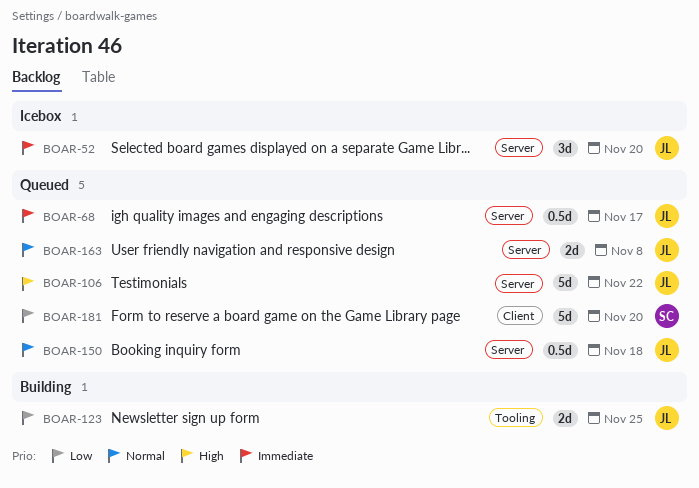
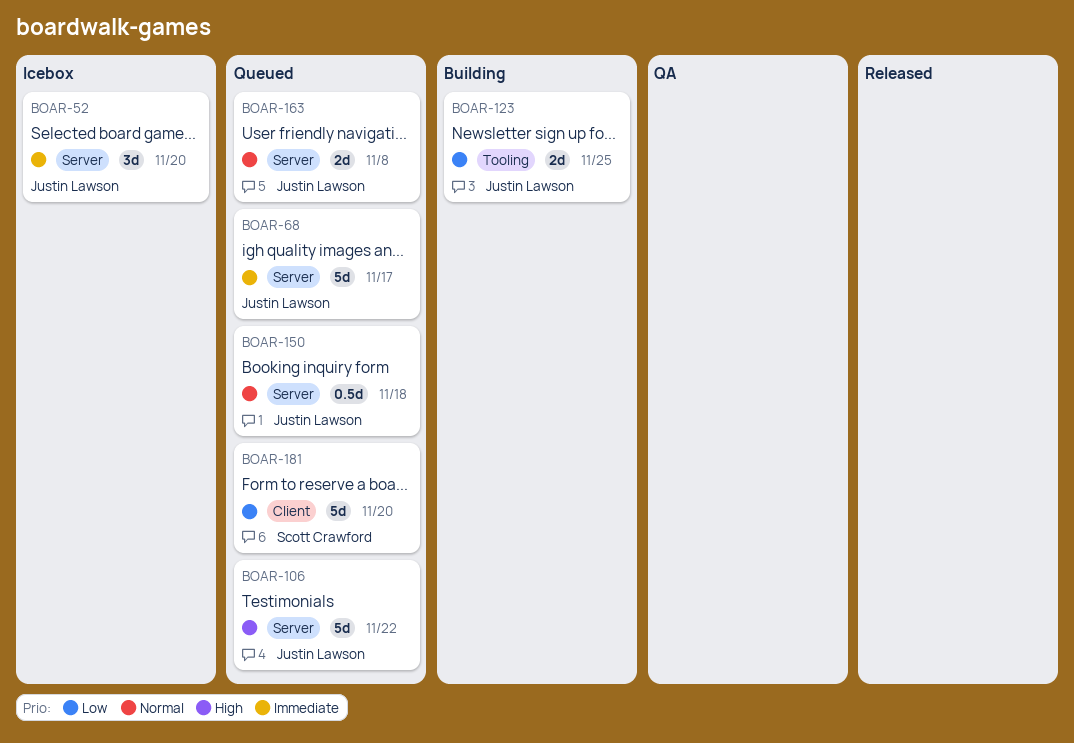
BOAR-68, estimate: 0.5d -> 5d

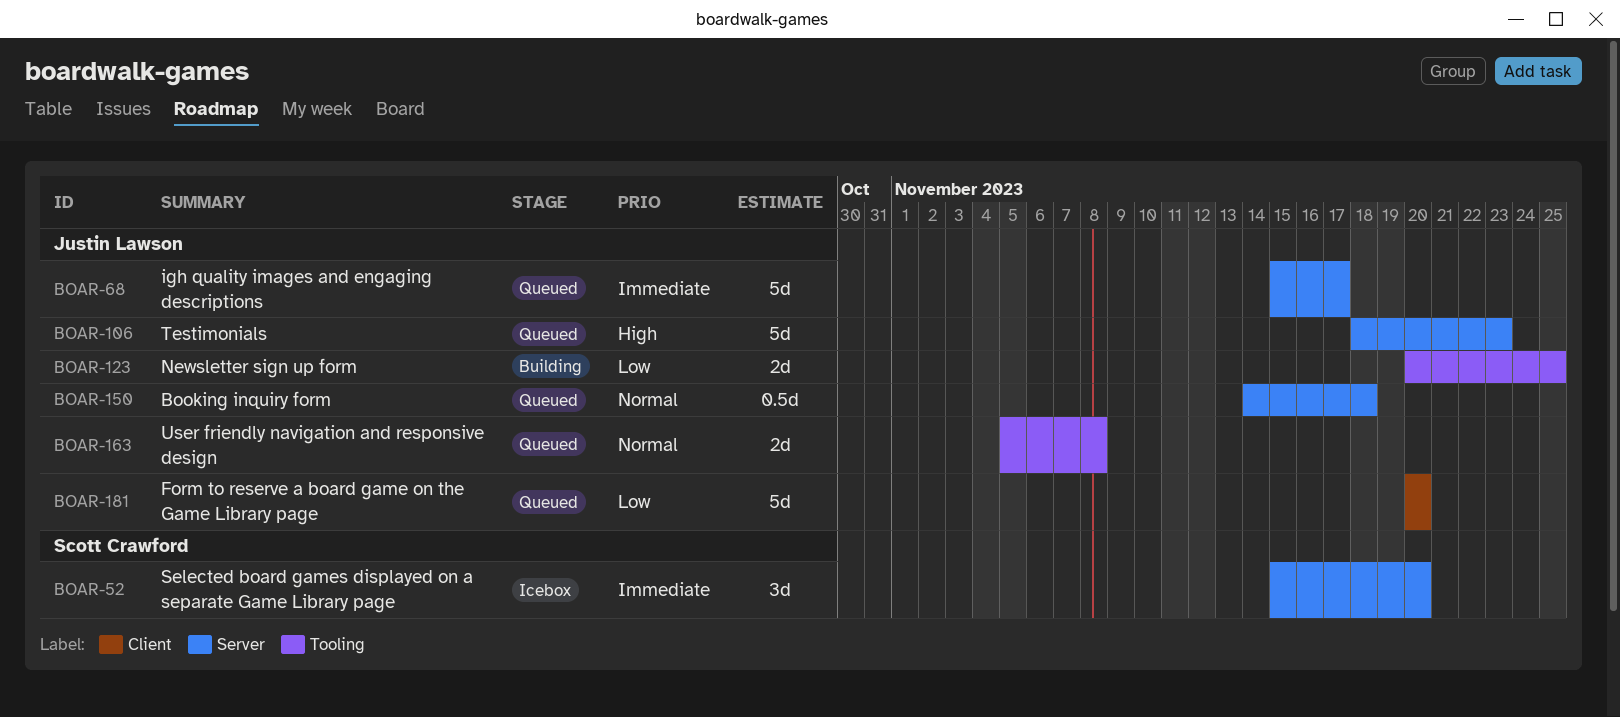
BOAR-52, owner: Justin Lawson -> Scott Crawford
BOAR-106, due: Nov 22 -> Nov 23
BOAR-163, label: Server -> Tooling
BOAR-181, owner: Scott Crawford -> Justin Lawson

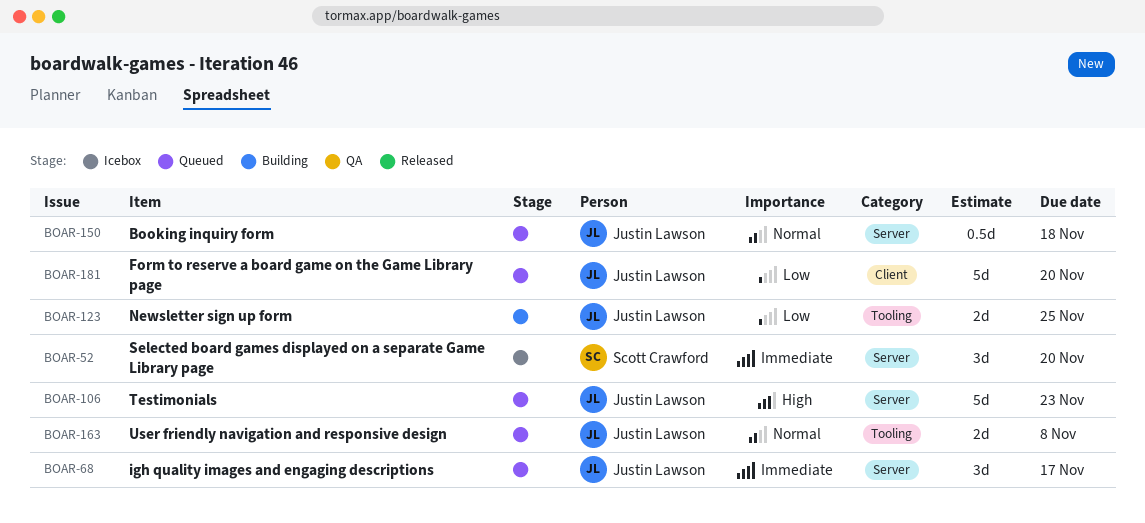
BOAR-68, estimate: 5d -> 3d

